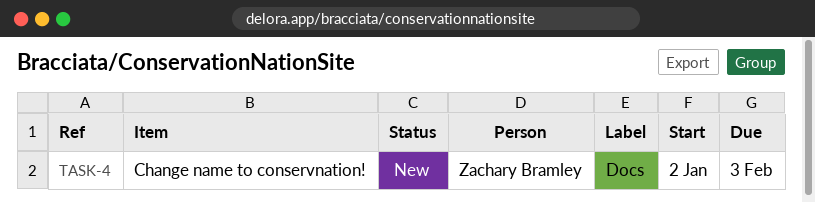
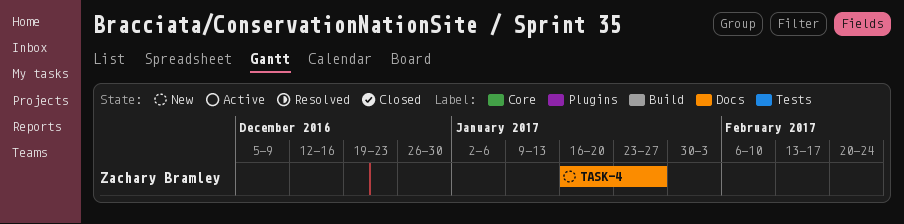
TASK-4, start: Jan 2 -> Jan 16
TASK-4, due: Feb 3 -> Jan 27

